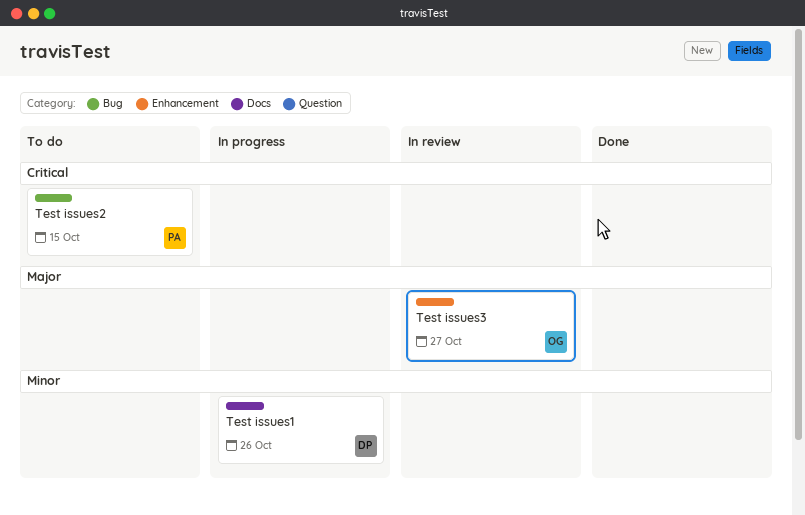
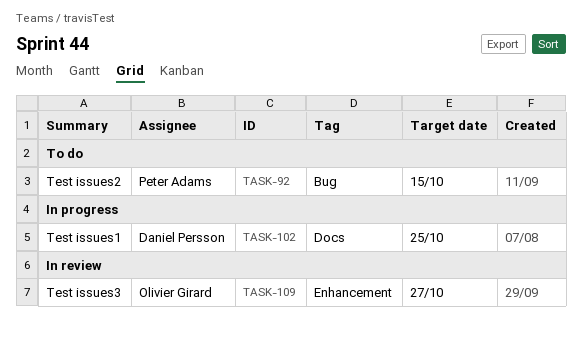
Test issues1, due: Oct 26 -> Oct 25

